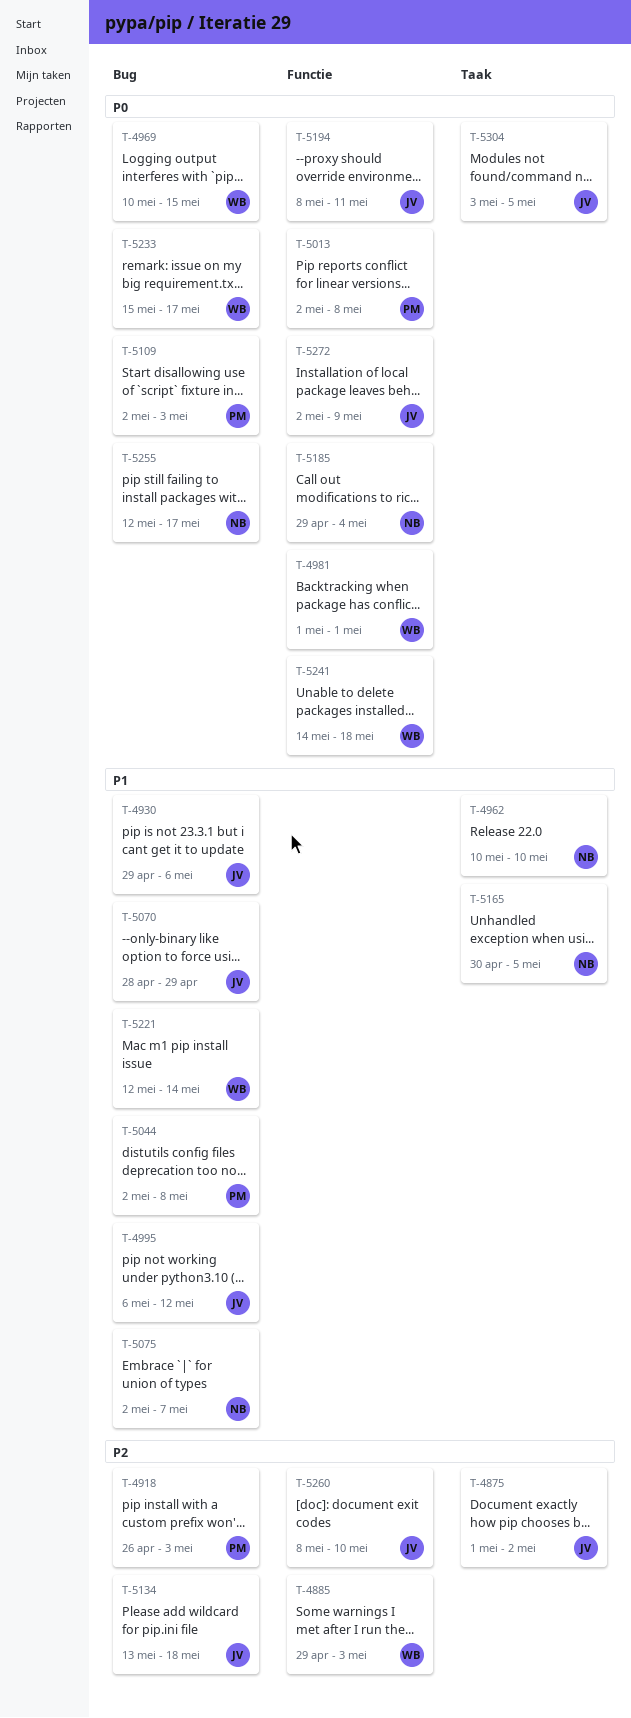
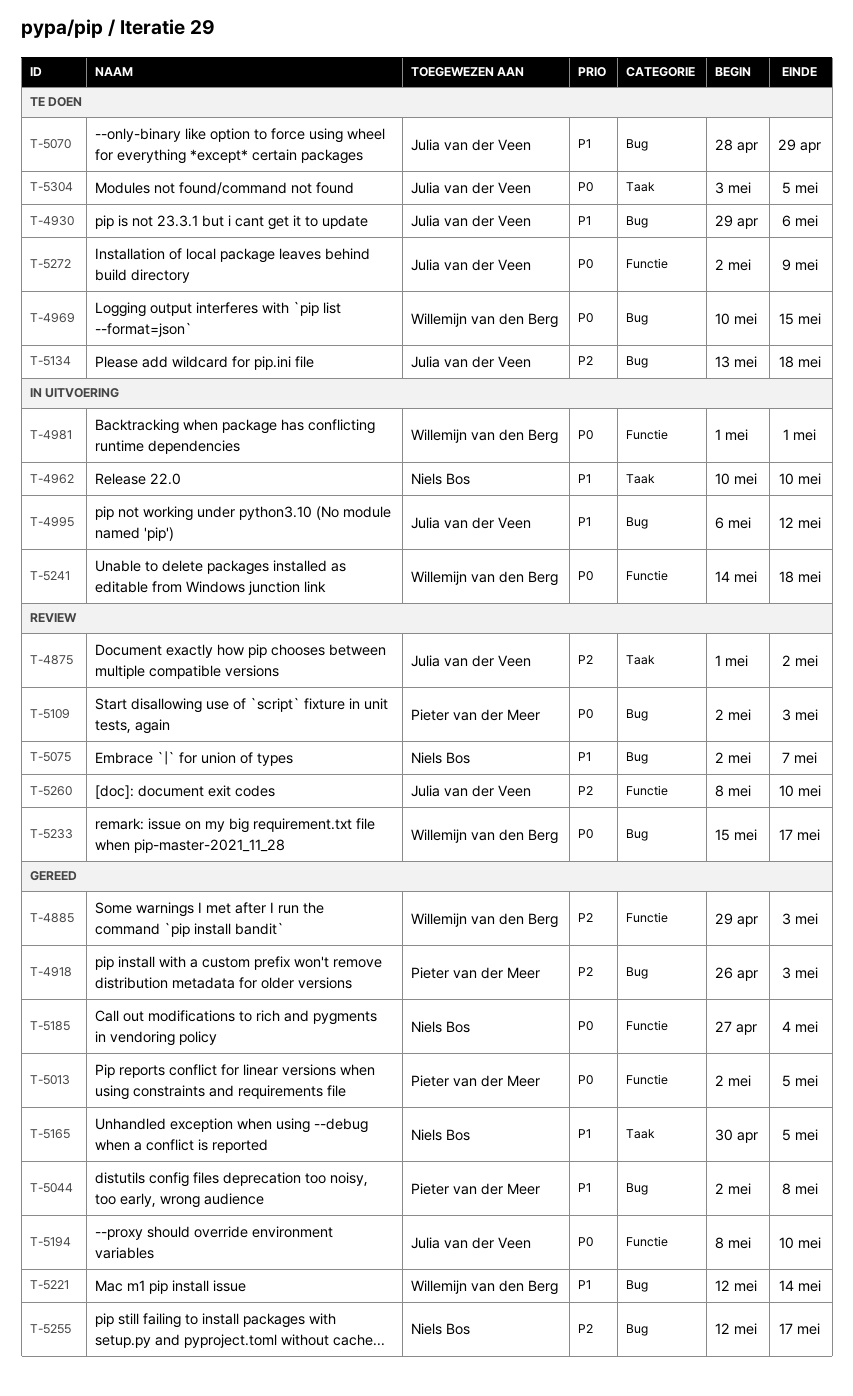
T-5013, due: May 8 -> May 5
T-5185, start: Apr 29 -> Apr 27
T-5194, due: May 11 -> May 10
T-5255, priority: P0 -> P2

